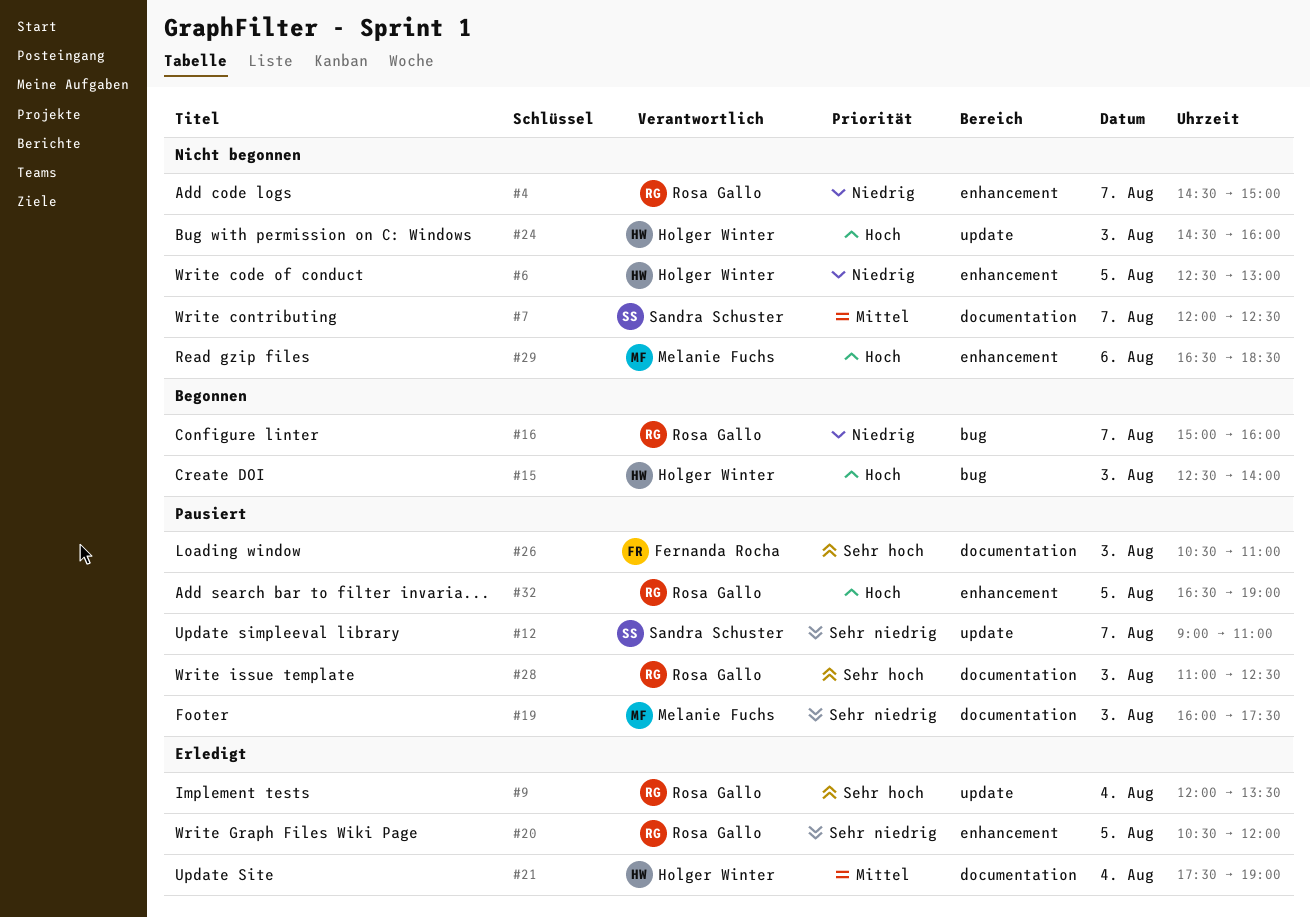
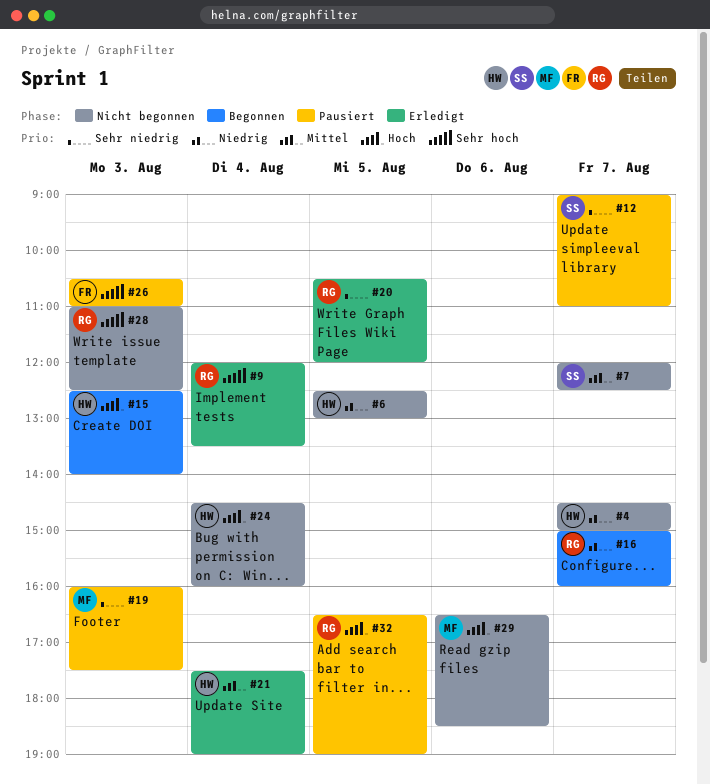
#4, owner: Rosa Gallo -> Holger Winter
#24, day: Aug 3 -> Aug 4
#28, status: Pausiert -> Nicht begonnen

